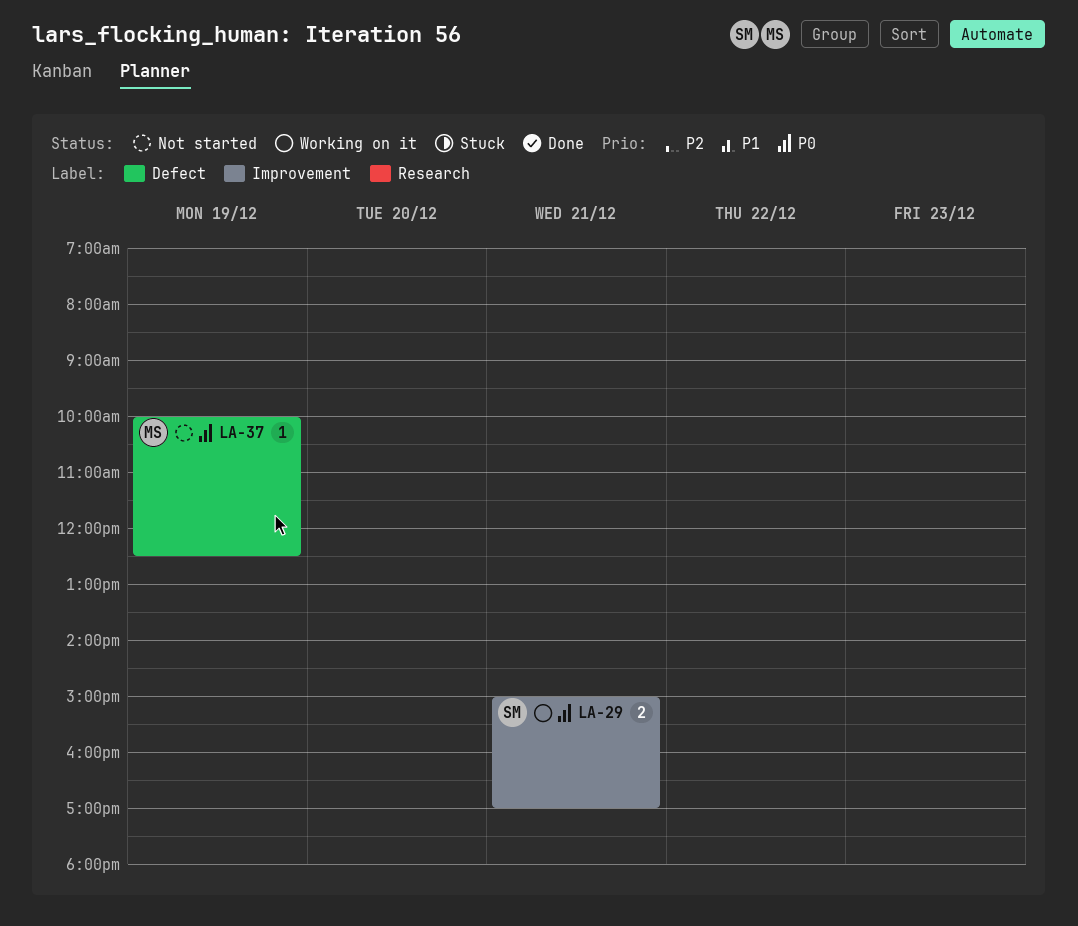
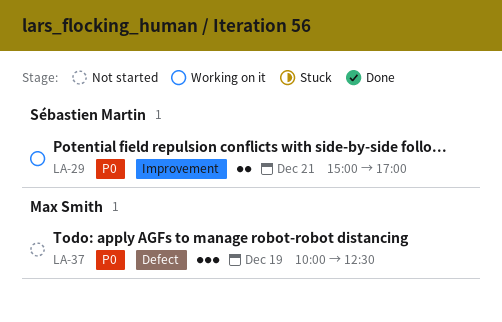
LA-37, estimate: 1 -> 3

